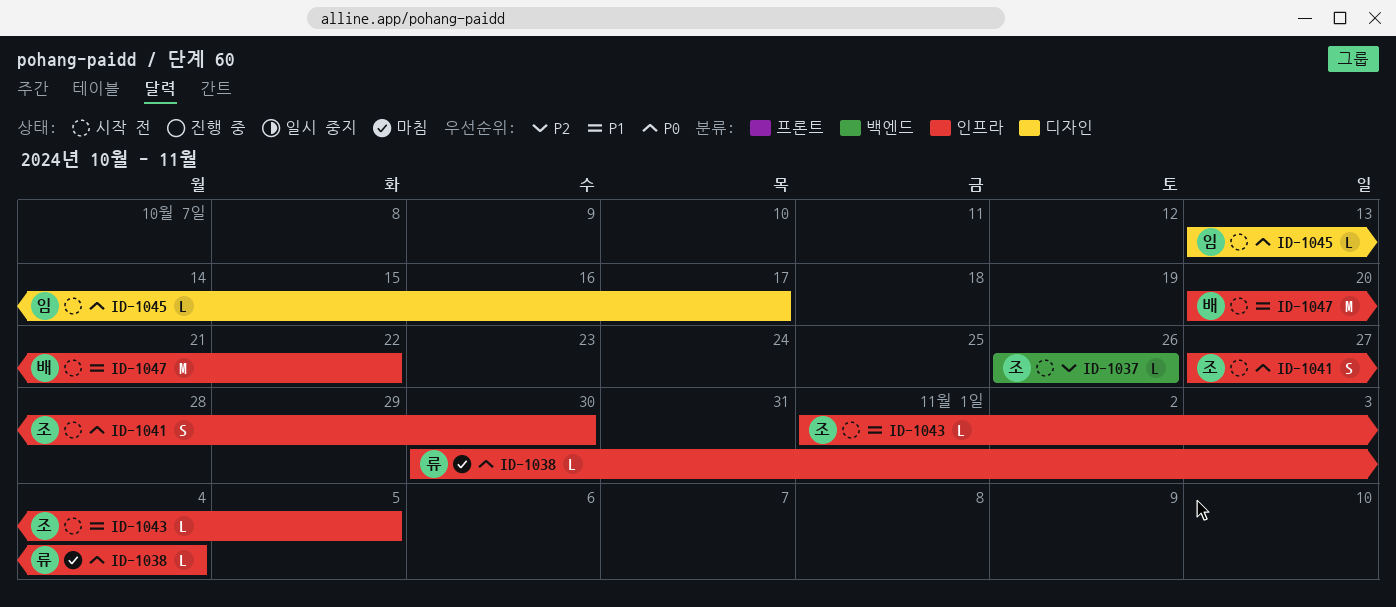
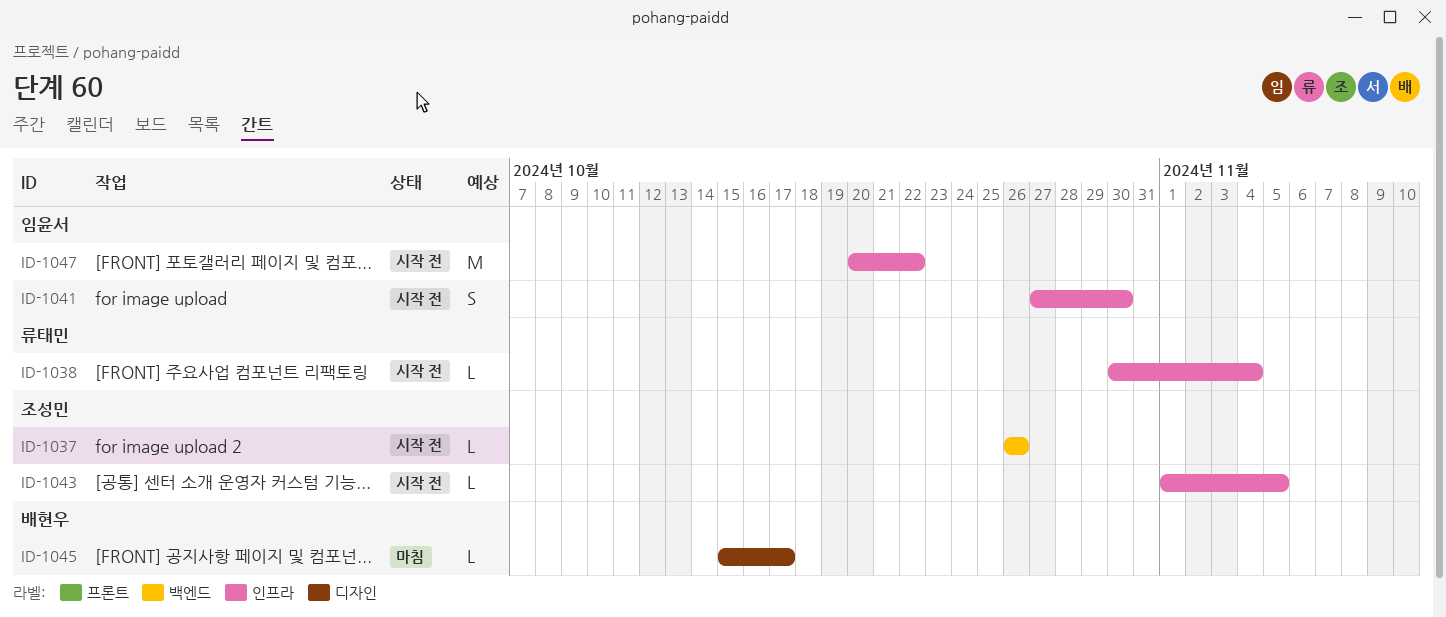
ID-1038, status: 마침 -> 시작 전
ID-1041, owner: 조성민 -> 임윤서
ID-1045, status: 시작 전 -> 마침
ID-1045, owner: 임윤서 -> 배현우
ID-1045, start: Oct 13 -> Oct 15
ID-1047, owner: 배현우 -> 임윤서

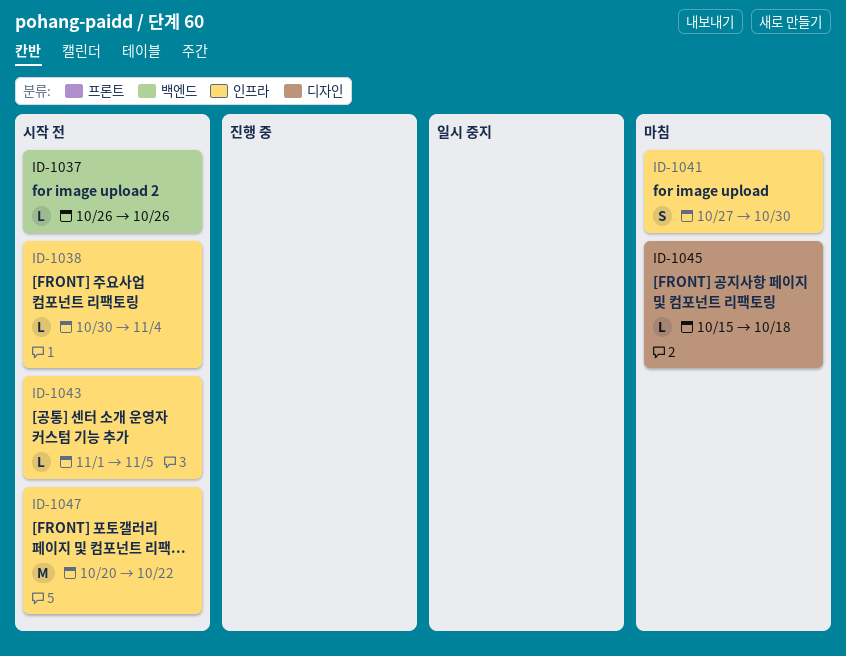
ID-1041, status: 시작 전 -> 마침
ID-1045, due: Oct 17 -> Oct 18

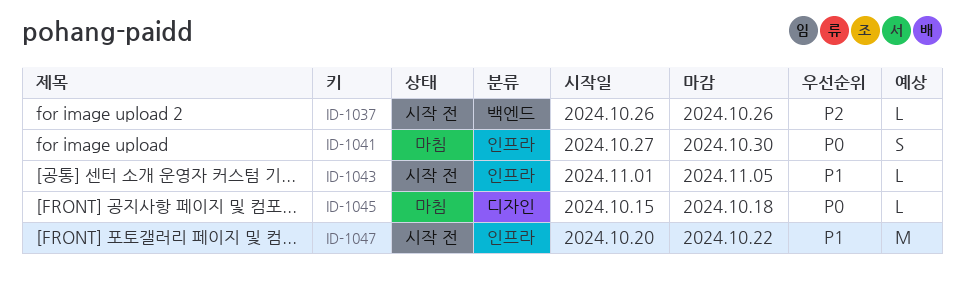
ID-1038: present -> none

